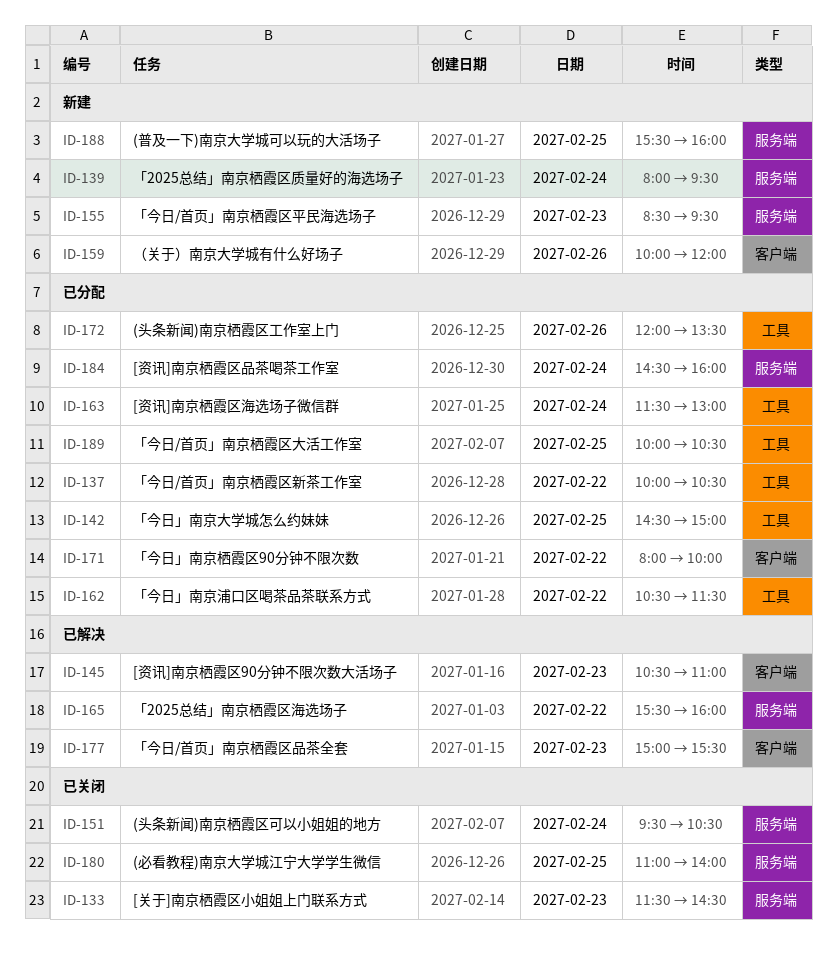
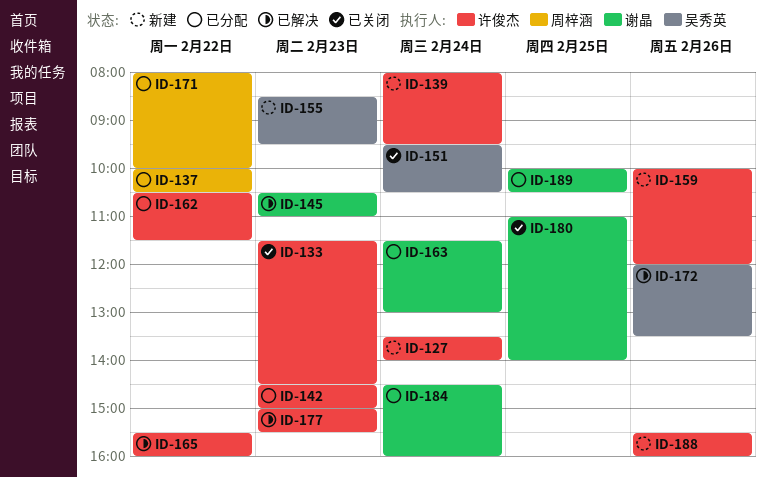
ID-127: none -> present
ID-142, day: Feb 25 -> Feb 23
ID-172, status: 已分配 -> 已解决
ID-188, day: Feb 25 -> Feb 26

